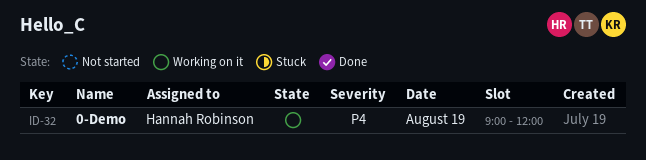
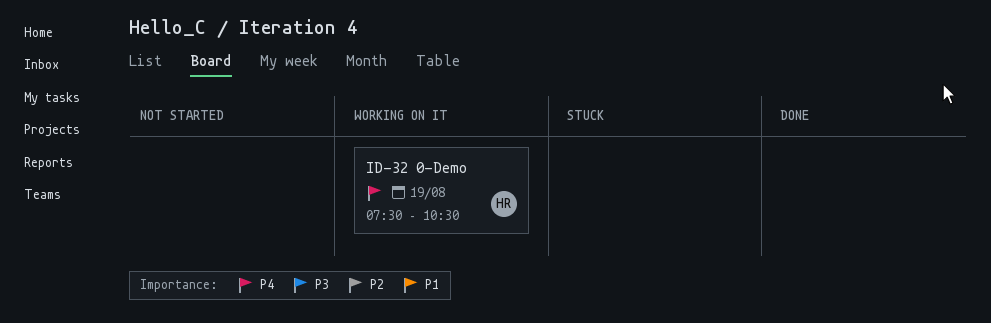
ID-32, begins: 09:00 -> 07:30
ID-32, ends: 12:00 -> 10:30

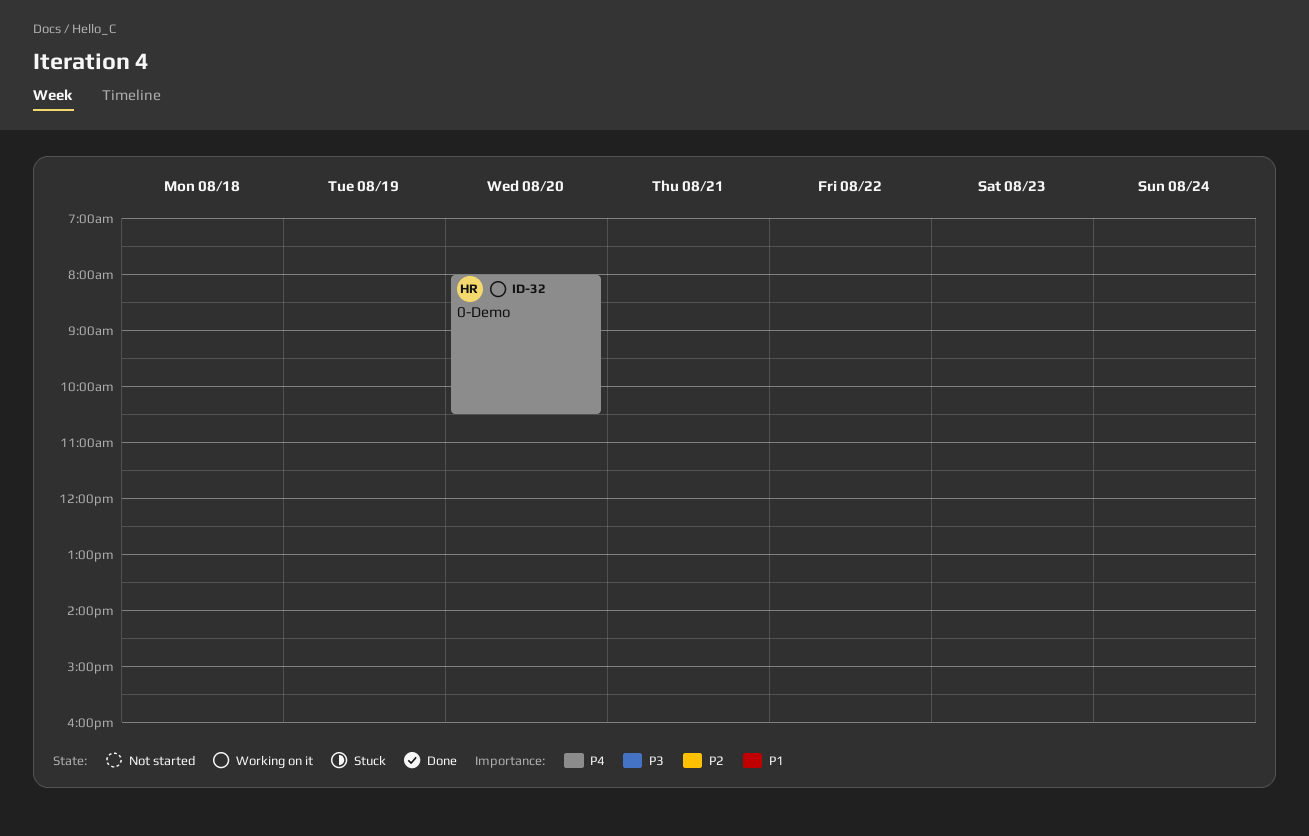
ID-32, day: Aug 19 -> Aug 20
ID-32, begins: 07:30 -> 08:00

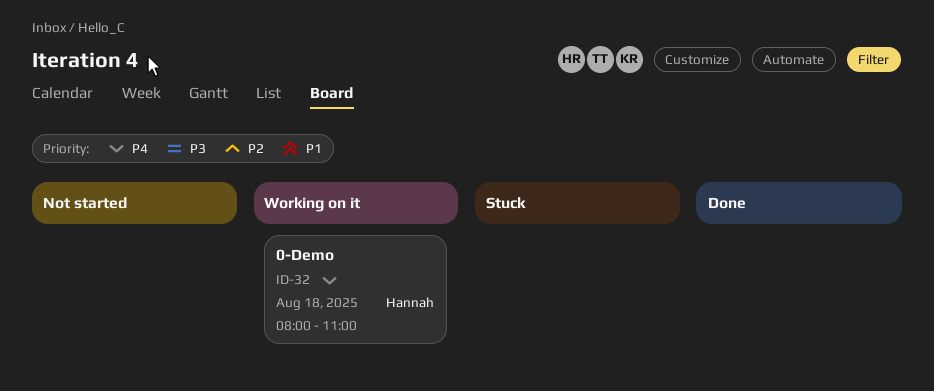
ID-32, day: Aug 20 -> Aug 18
ID-32, ends: 10:30 -> 11:00

